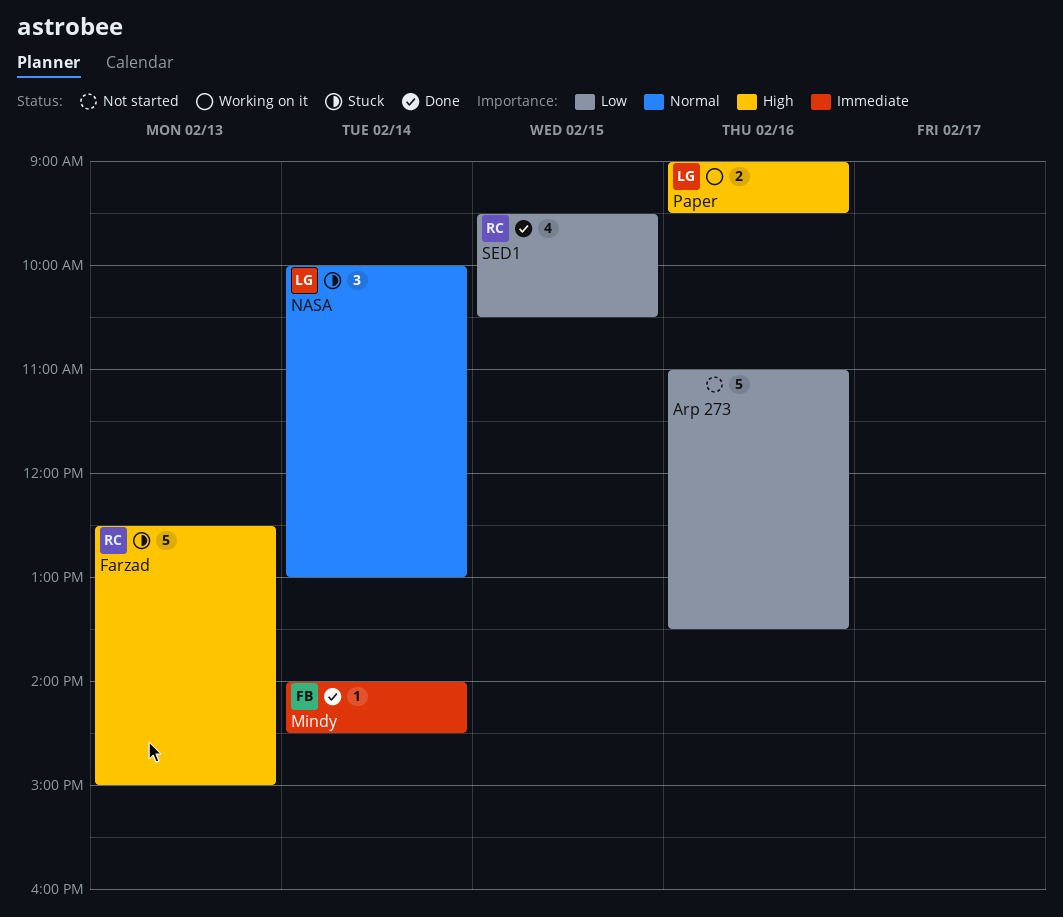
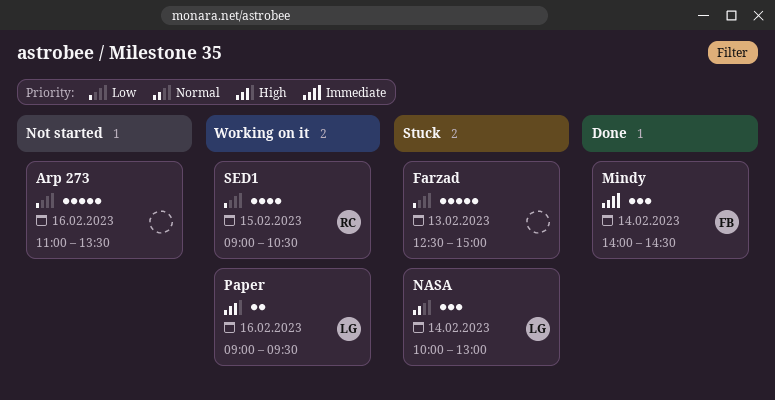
Farzad, owner: RC -> none
Farzad, priority: High -> Low
Mindy, estimate: 1 -> 3
SED1, status: Done -> Working on it
SED1, begins: 09:30 -> 09:00

